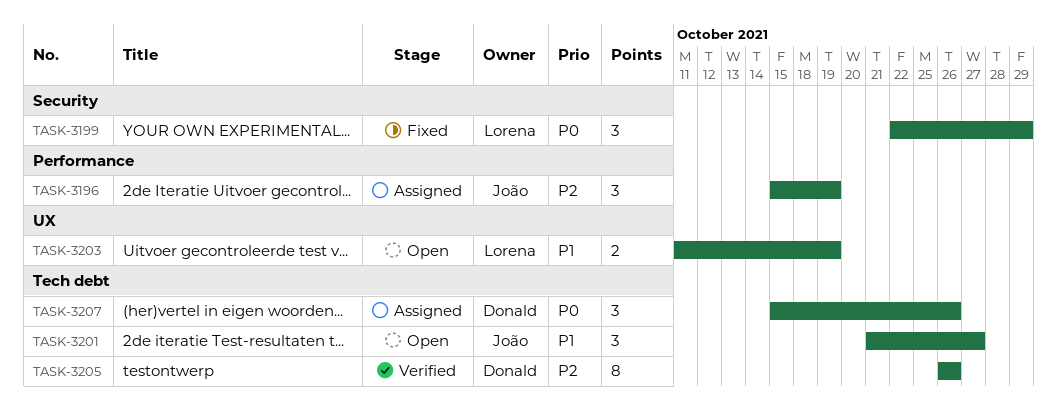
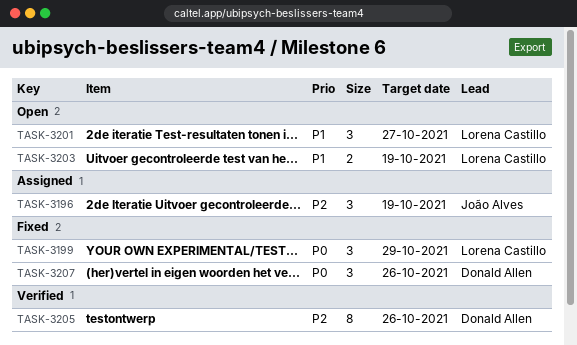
TASK-3201, owner: João Alves -> Lorena Castillo
TASK-3207, status: Assigned -> Fixed

